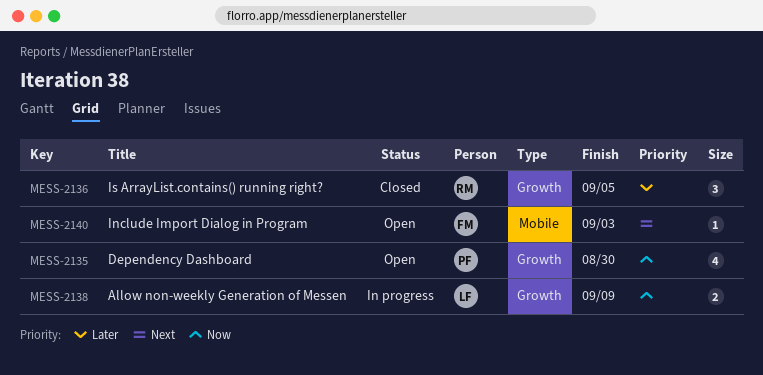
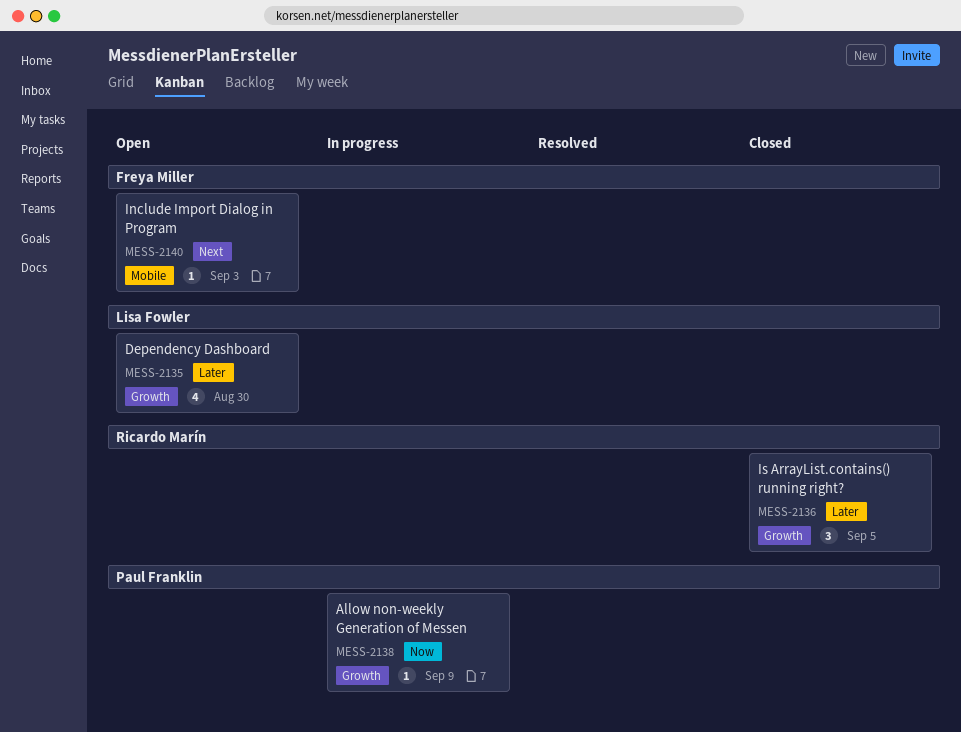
MESS-2135, owner: Paul Franklin -> Lisa Fowler
MESS-2135, priority: Now -> Later
MESS-2138, owner: Lisa Fowler -> Paul Franklin
MESS-2138, estimate: 2 -> 1

